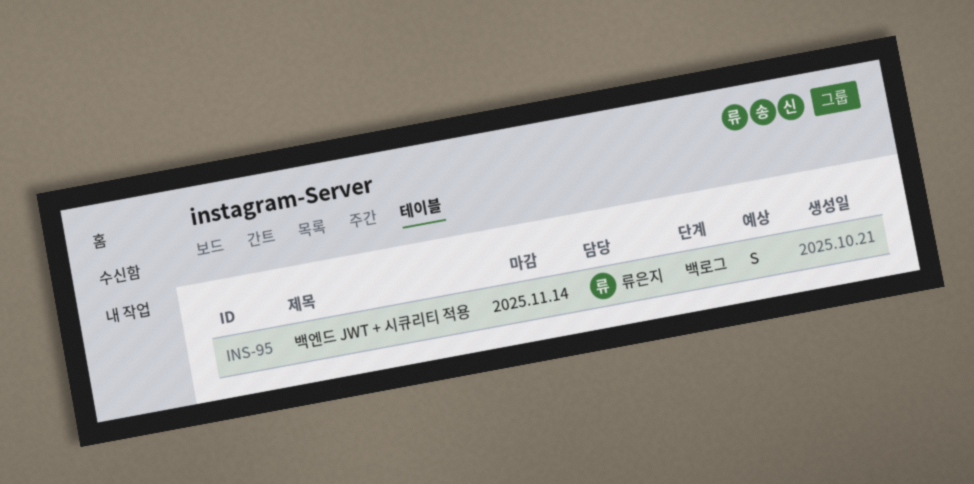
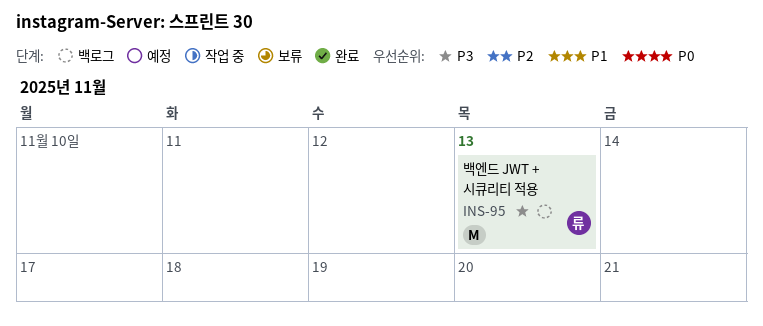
INS-95, estimate: S -> M
INS-95, due: Nov 14 -> Nov 13

